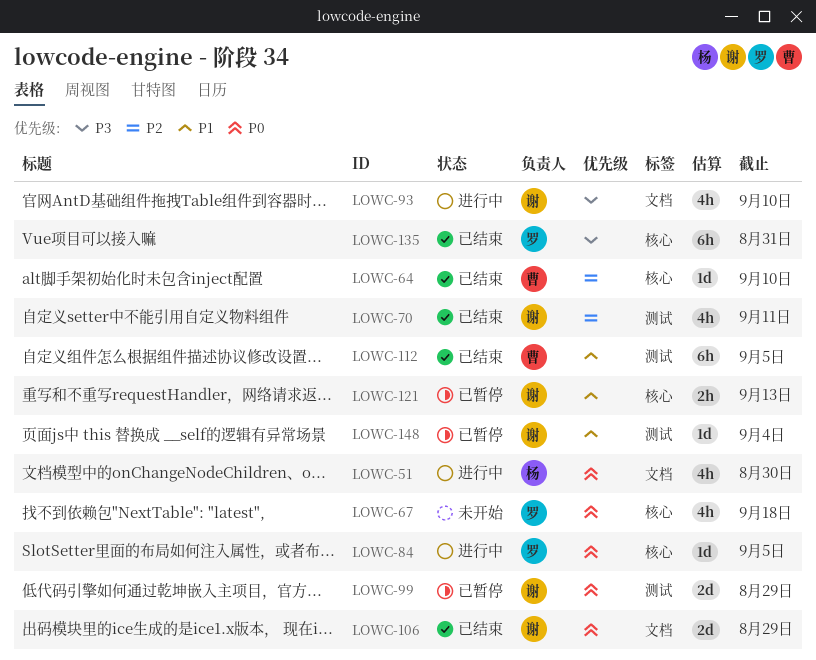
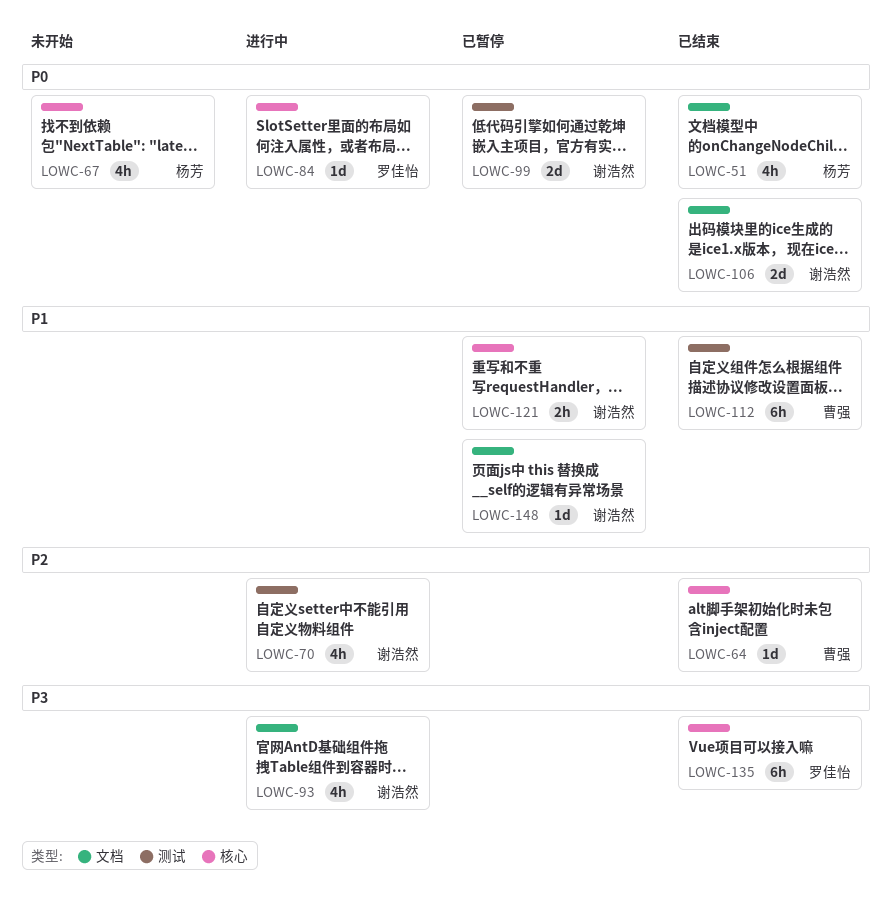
LOWC-51, status: 进行中 -> 已结束
LOWC-67, owner: 罗佳怡 -> 杨芳
LOWC-70, status: 已结束 -> 进行中
LOWC-148, label: 测试 -> 文档

